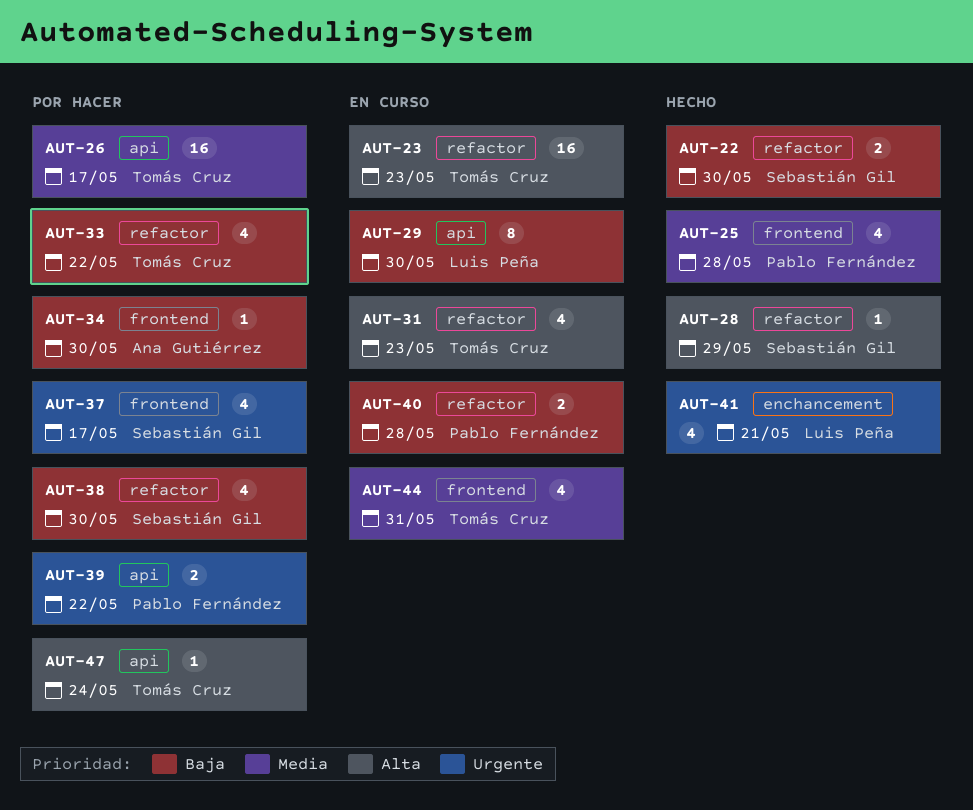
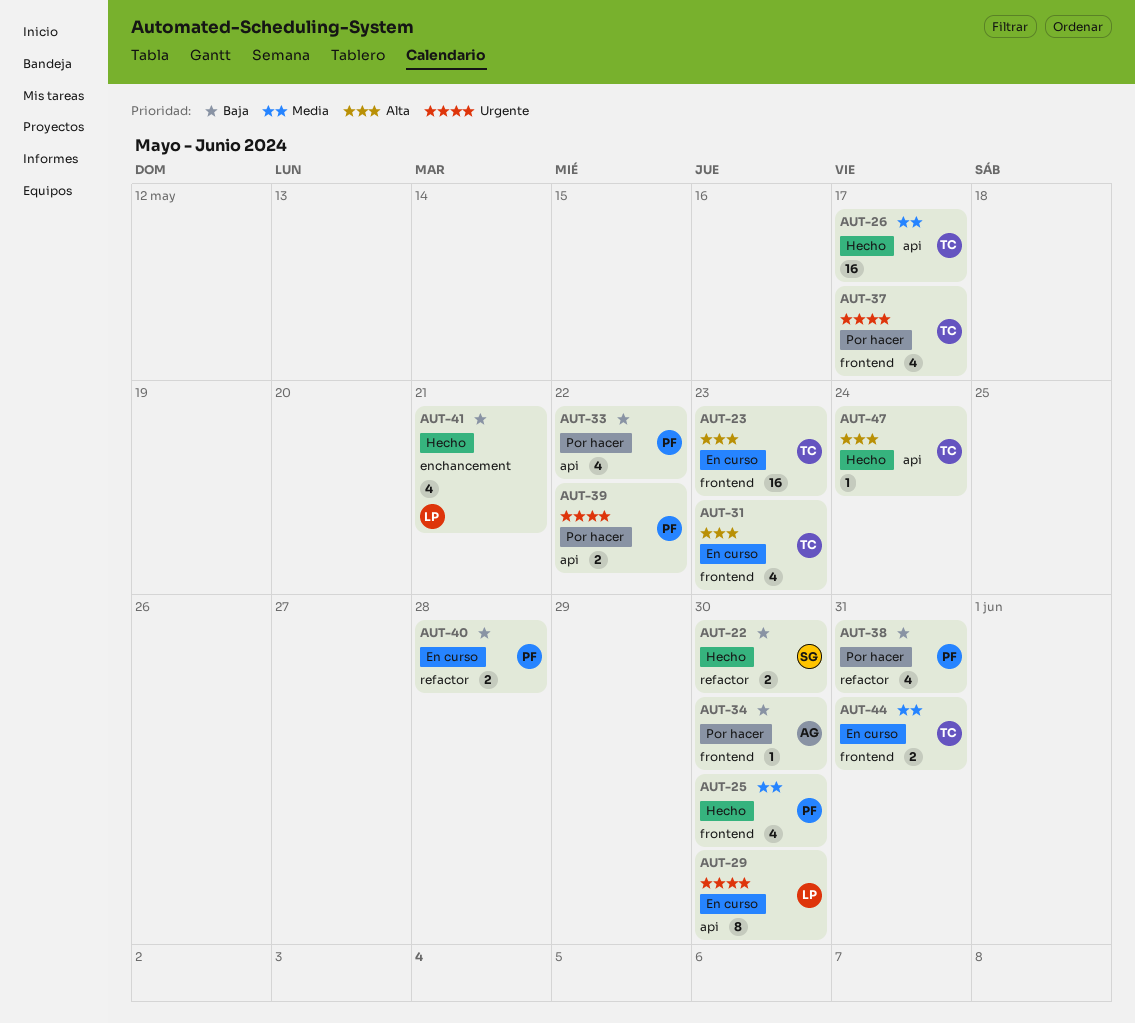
AUT-23, label: refactor -> frontend
AUT-25, due: May 28 -> May 30
AUT-26, status: Por hacer -> Hecho
AUT-28: present -> none
AUT-29, priority: Baja -> Urgente
AUT-31, label: refactor -> frontend
AUT-33, owner: Tomás Cruz -> Pablo Fernández
AUT-33, label: refactor -> api
AUT-37, owner: Sebastián Gil -> Tomás Cruz
AUT-38, owner: Sebastián Gil -> Pablo Fernández
AUT-38, due: May 30 -> May 31
AUT-41, priority: Urgente -> Baja
AUT-44, estimate: 4 -> 2
AUT-47, status: Por hacer -> Hecho

